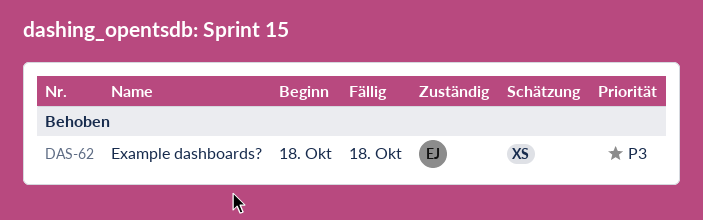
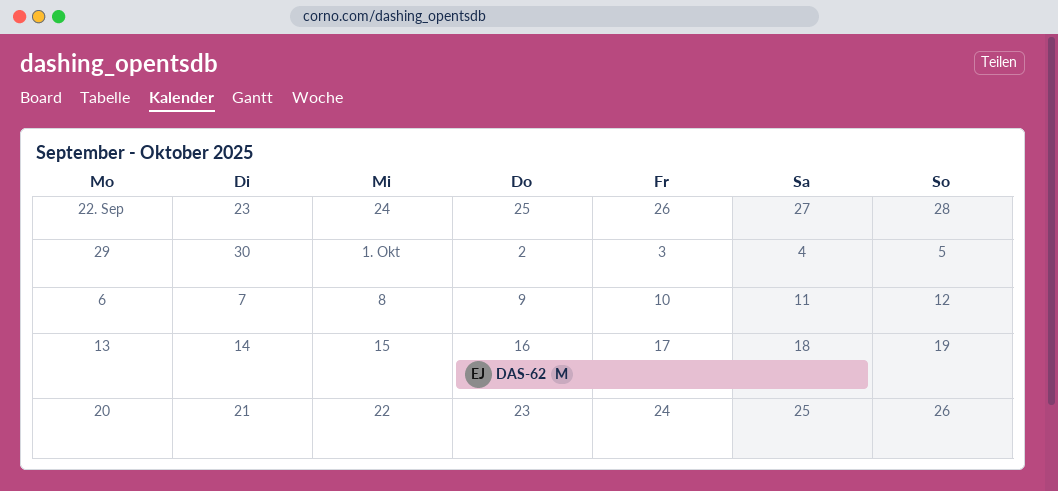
DAS-62, estimate: XS -> M
DAS-62, start: Oct 18 -> Oct 16

